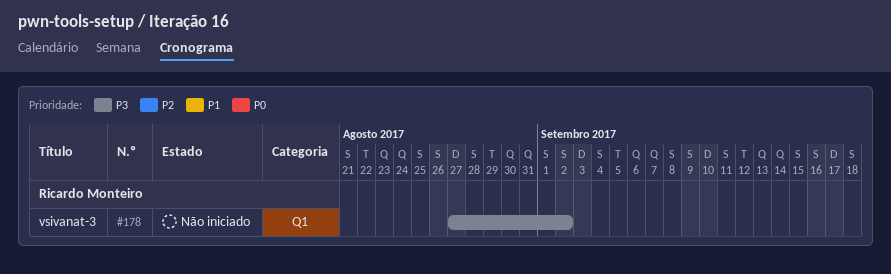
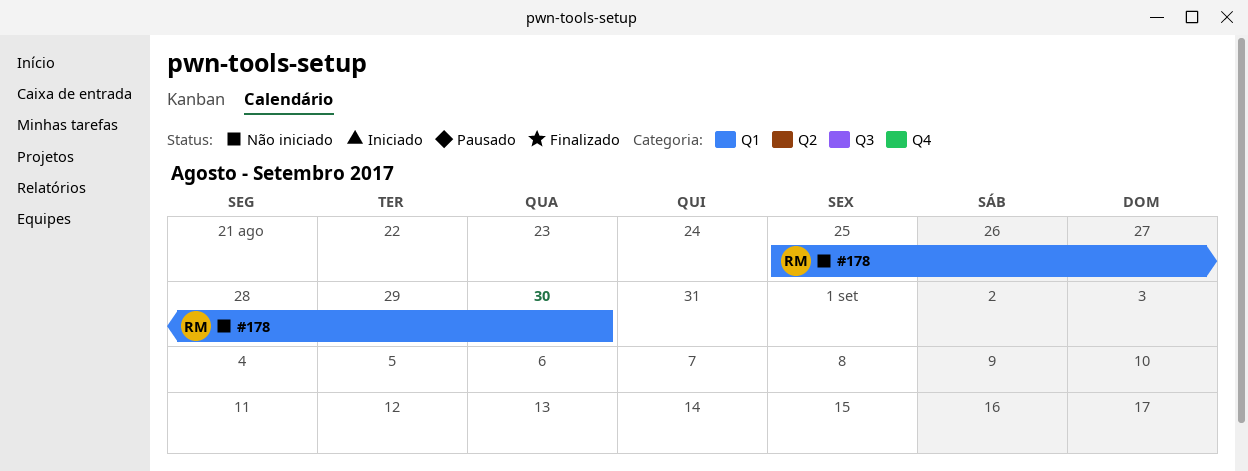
#178, start: Aug 27 -> Aug 25
#178, due: Sep 2 -> Aug 30

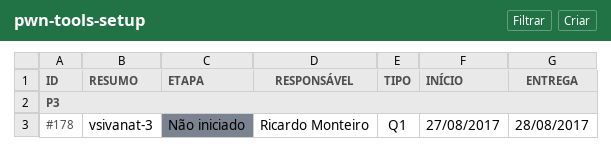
#178, start: Aug 25 -> Aug 27
#178, due: Aug 30 -> Aug 28

